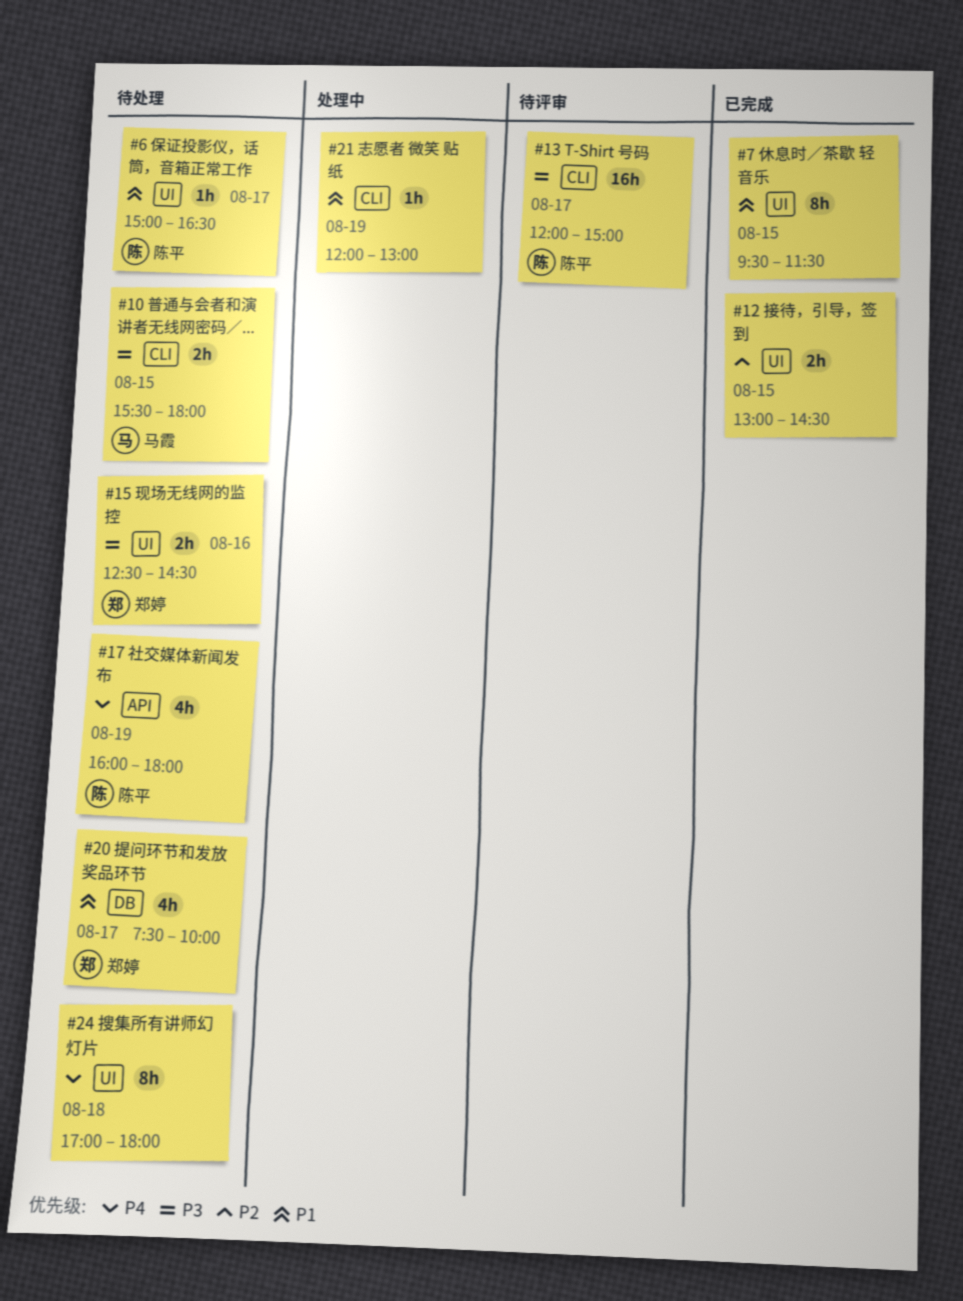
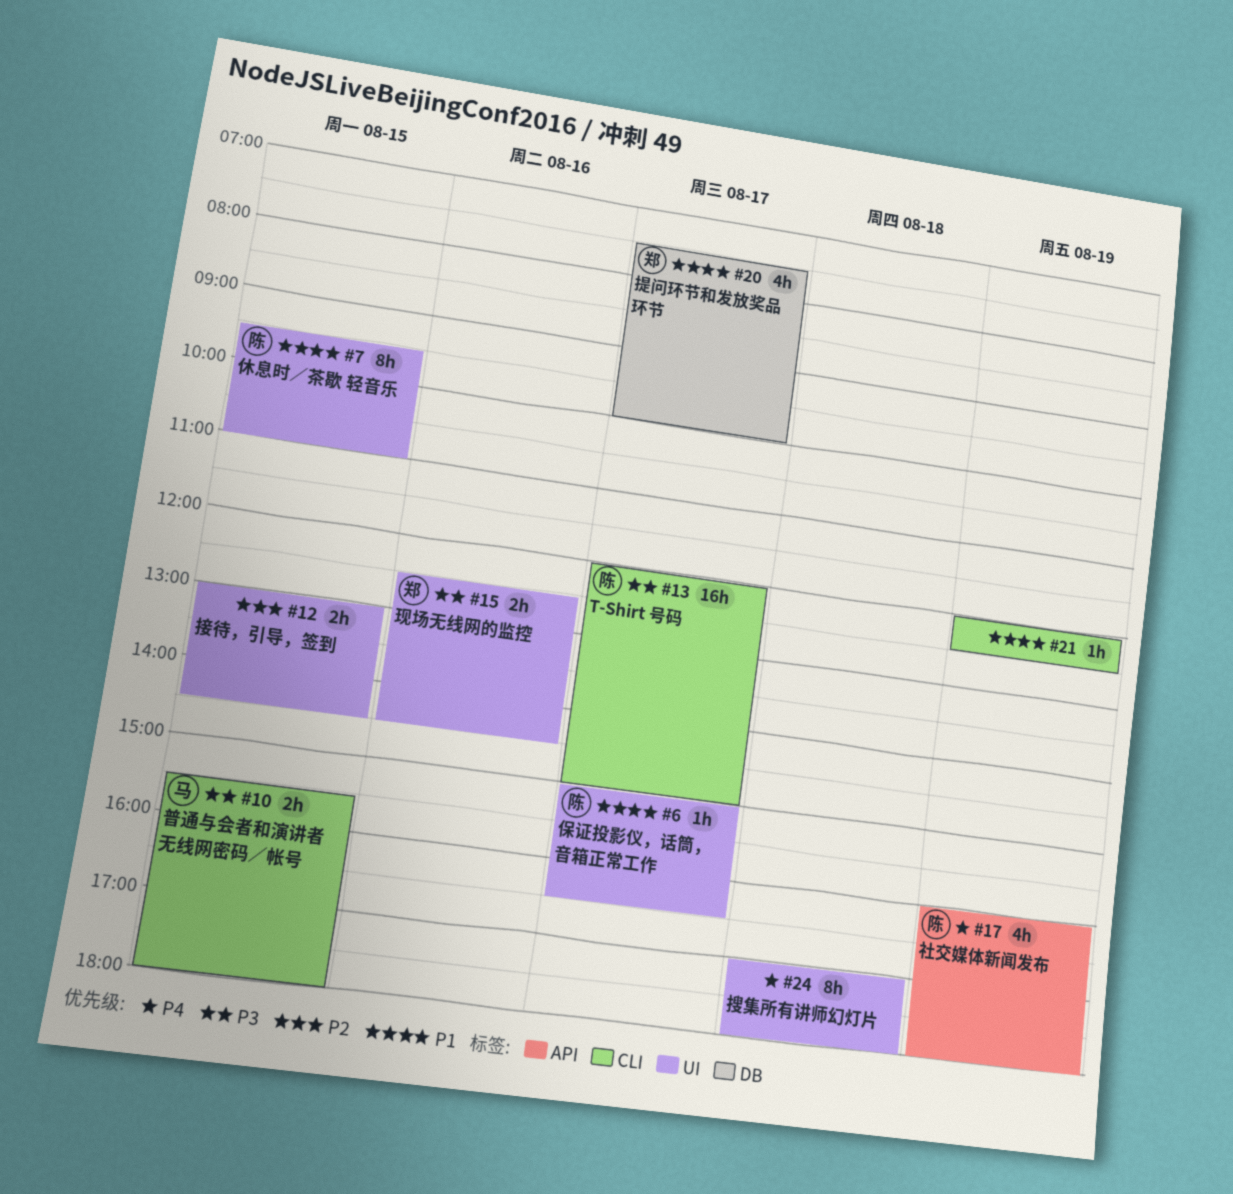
#7, owner: none -> 陈平
#7, ends: 11:30 -> 11:00
#21, ends: 13:00 -> 12:30

